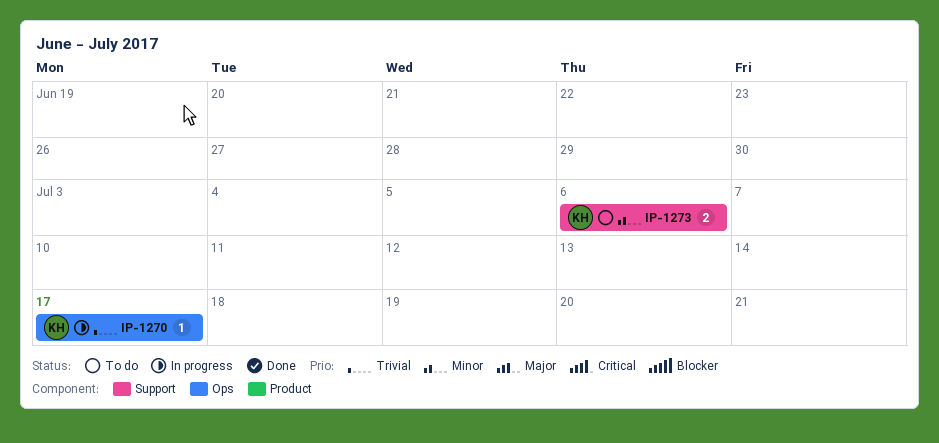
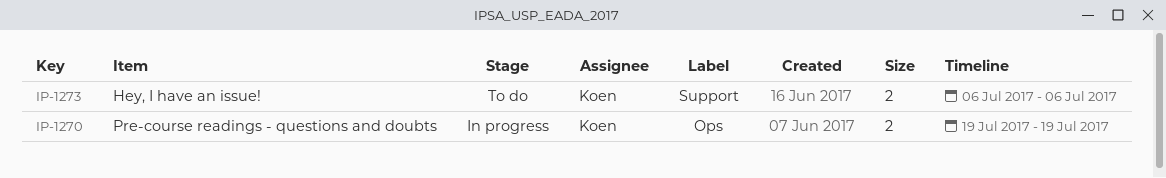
IP-1270, estimate: 1 -> 2
IP-1270, start: Jul 17 -> Jul 19
IP-1270, due: Jul 17 -> Jul 19

